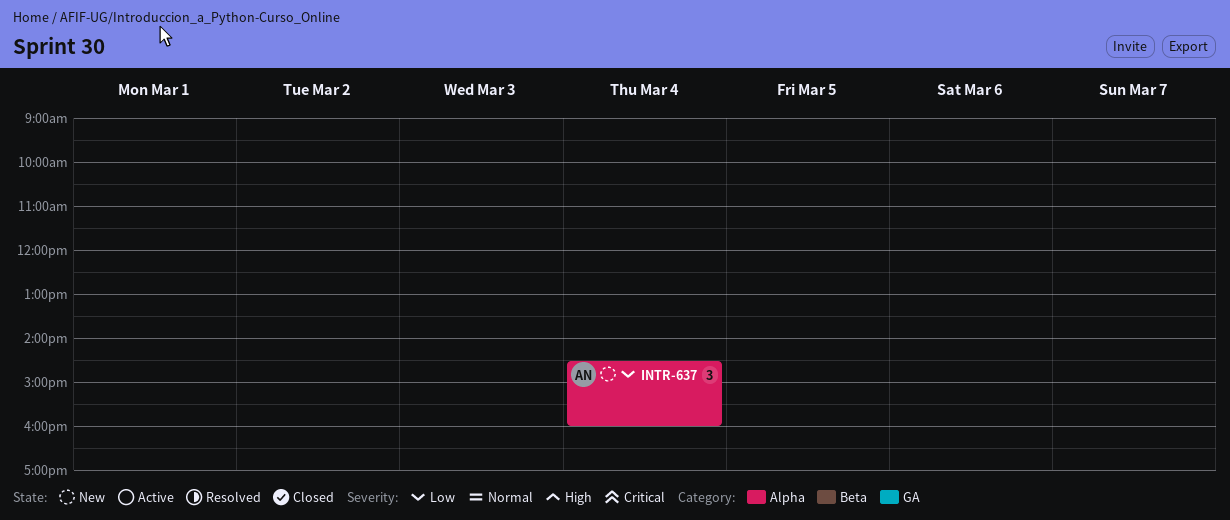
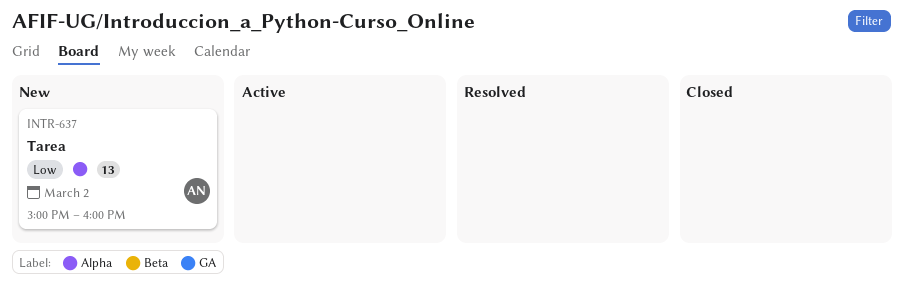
INTR-637, estimate: 3 -> 13
INTR-637, day: Mar 4 -> Mar 2
INTR-637, begins: 14:30 -> 15:00

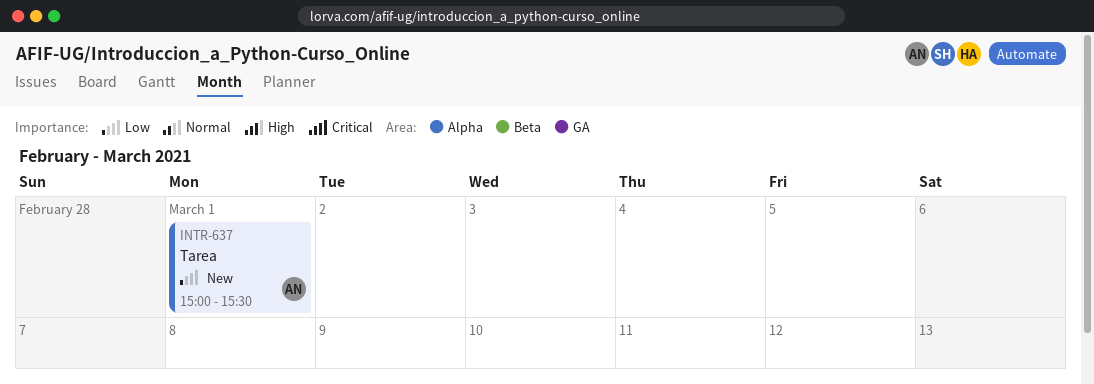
INTR-637, day: Mar 2 -> Mar 1
INTR-637, ends: 16:00 -> 15:30

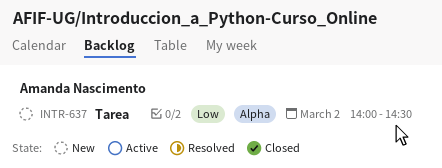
INTR-637, day: Mar 1 -> Mar 2
INTR-637, begins: 15:00 -> 14:00
INTR-637, ends: 15:30 -> 14:30

